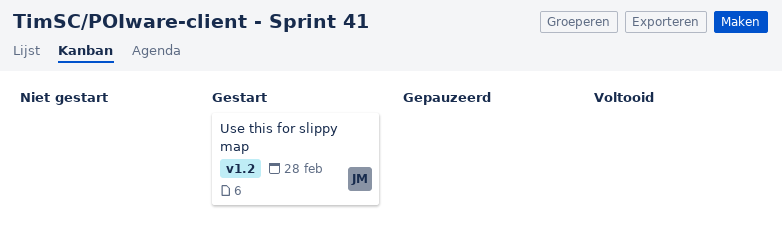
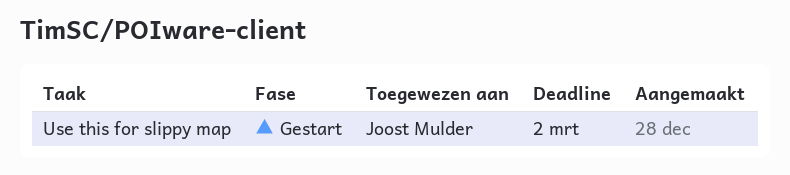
Use this for slippy map, due: Feb 28 -> Mar 2

